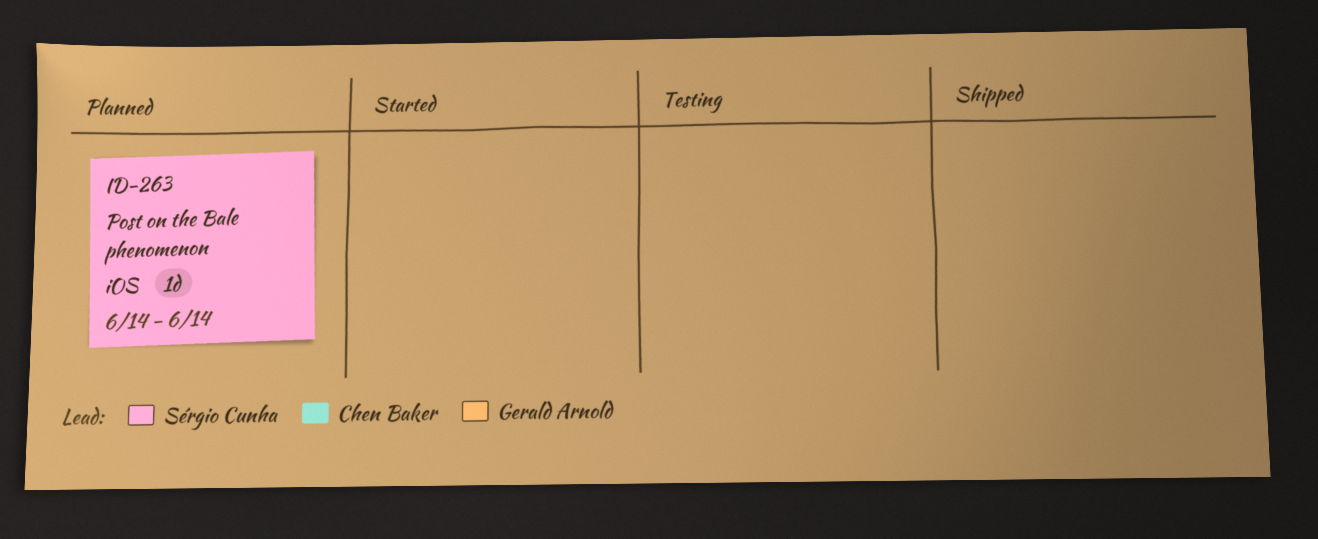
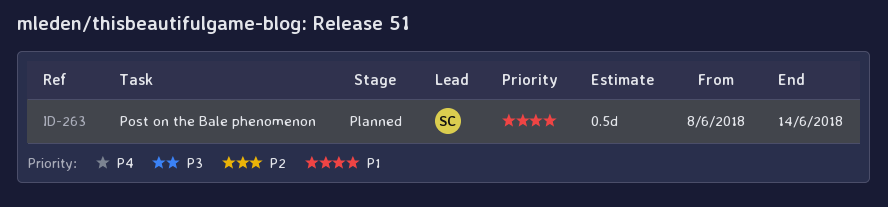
ID-263, estimate: 1d -> 0.5d
ID-263, start: Jun 14 -> Jun 8

